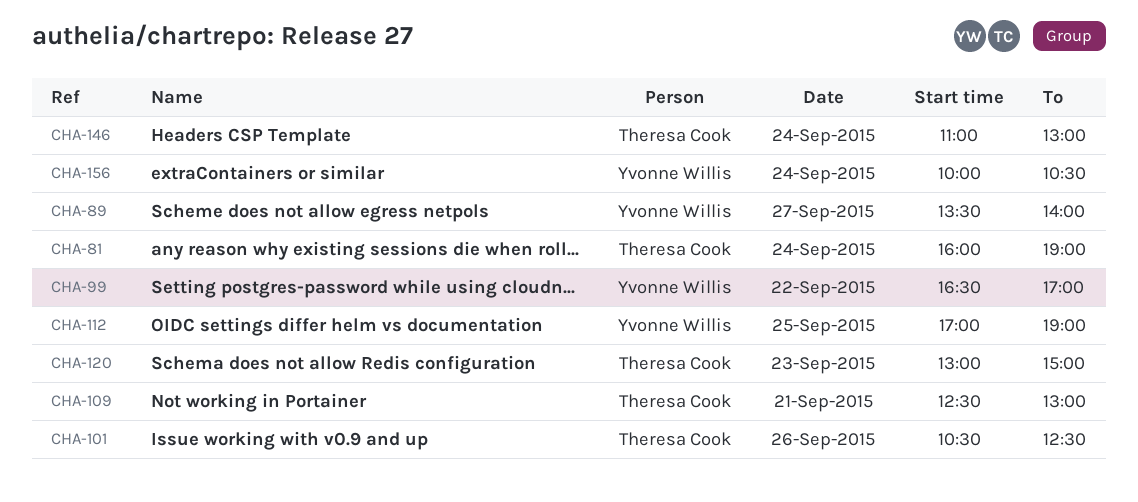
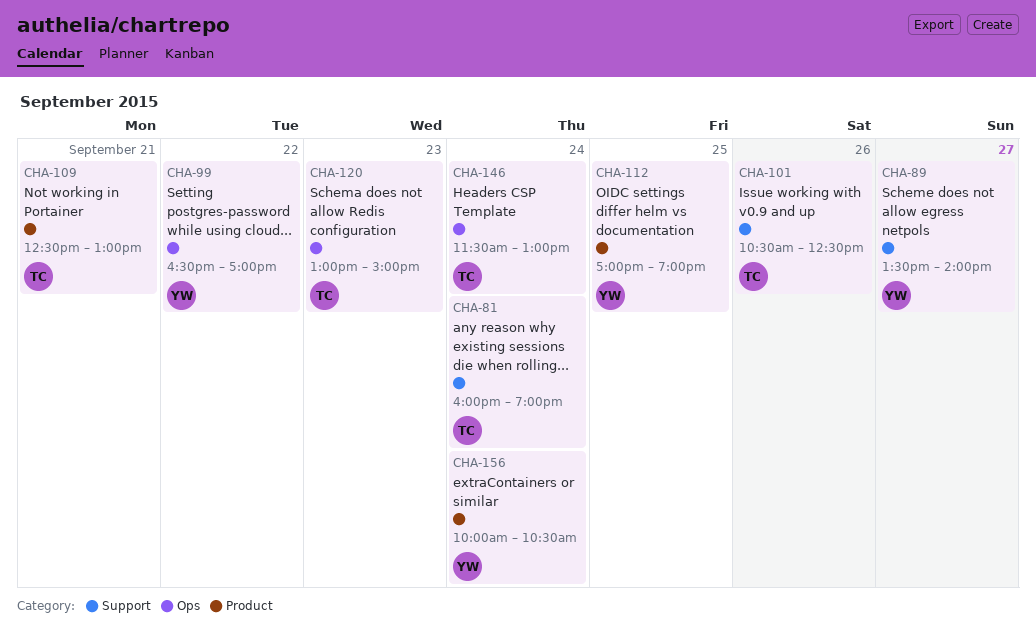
CHA-146, begins: 11:00 -> 11:30

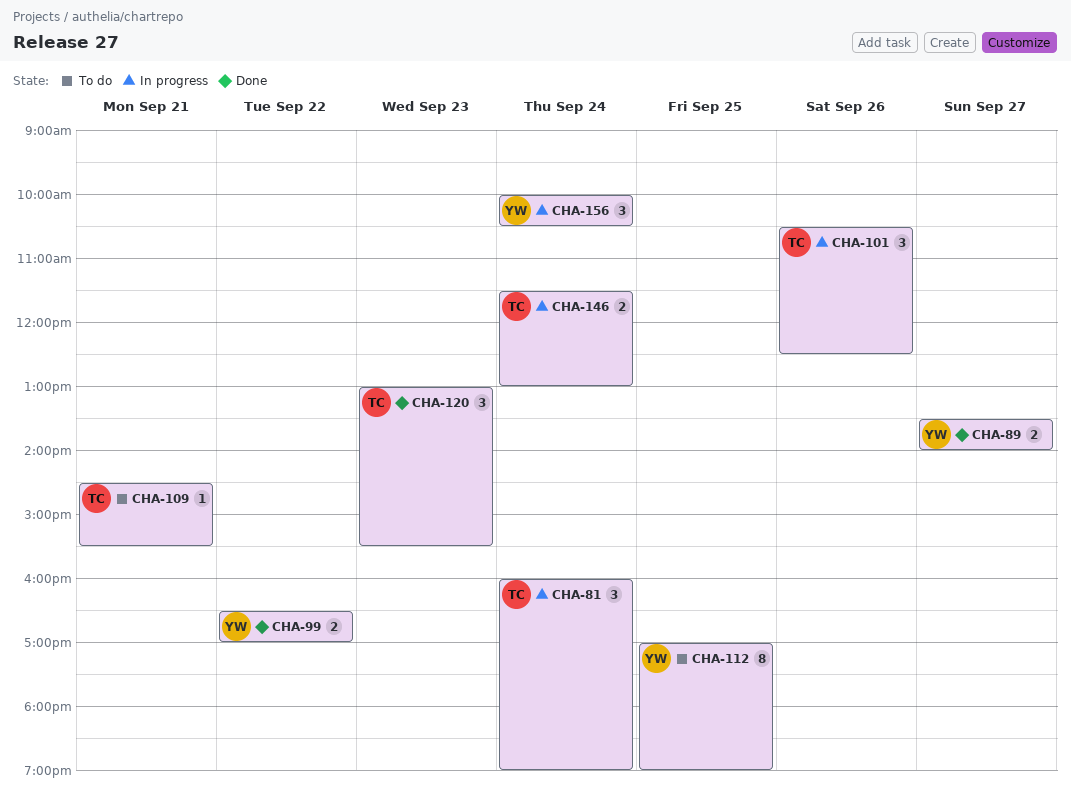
CHA-109, begins: 12:30 -> 14:30
CHA-109, ends: 13:00 -> 15:30
CHA-120, ends: 15:00 -> 15:30

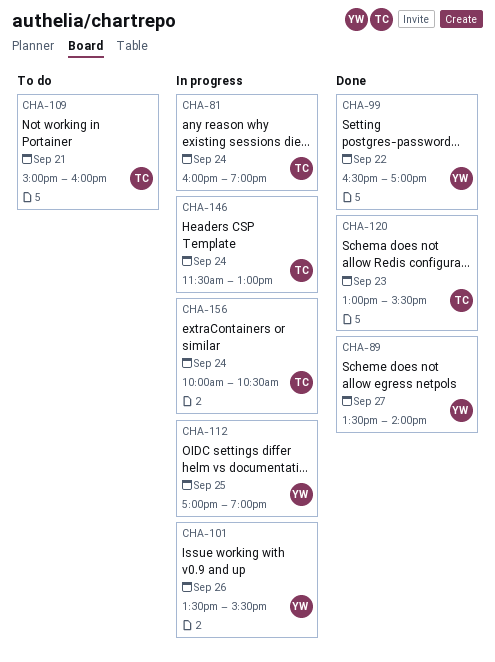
CHA-101, owner: TC -> YW
CHA-101, begins: 10:30 -> 13:30
CHA-101, ends: 12:30 -> 15:30
CHA-109, begins: 14:30 -> 15:00
CHA-109, ends: 15:30 -> 16:00
CHA-112, status: To do -> In progress
CHA-156, owner: YW -> TC

